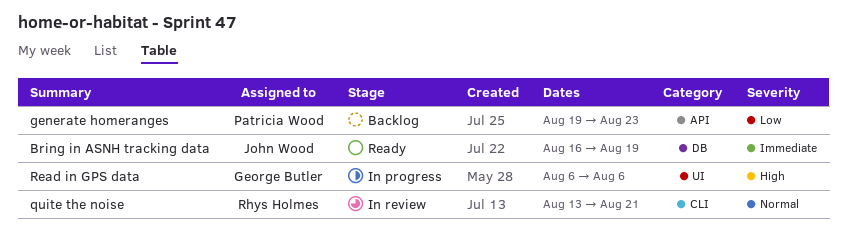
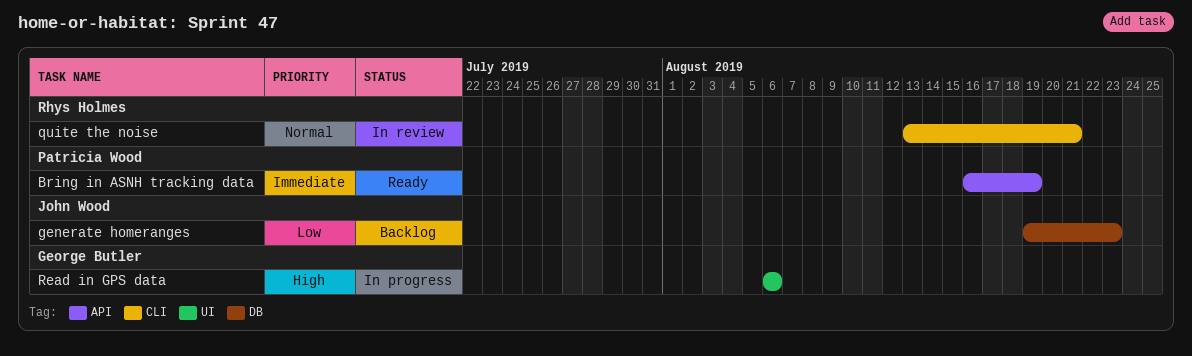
Bring in ASNH tracking data, owner: John Wood -> Patricia Wood
Bring in ASNH tracking data, label: DB -> API
generate homeranges, owner: Patricia Wood -> John Wood
generate homeranges, label: API -> DB

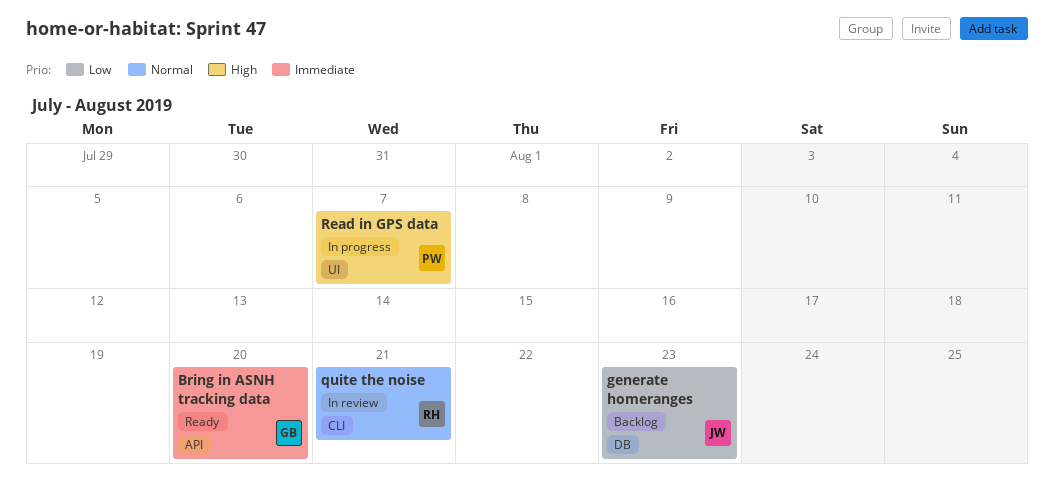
Bring in ASNH tracking data, owner: Patricia Wood -> George Butler
Bring in ASNH tracking data, due: Aug 19 -> Aug 20
Read in GPS data, owner: George Butler -> Patricia Wood
Read in GPS data, due: Aug 6 -> Aug 7

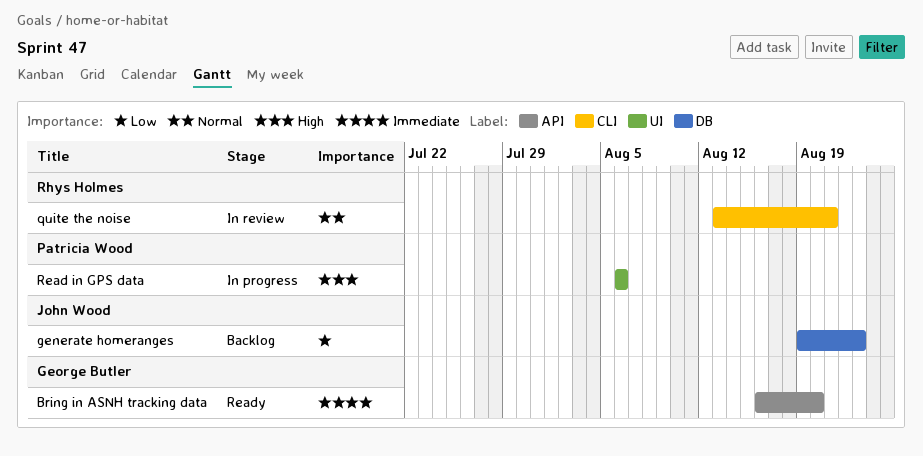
Read in GPS data, due: Aug 7 -> Aug 6

